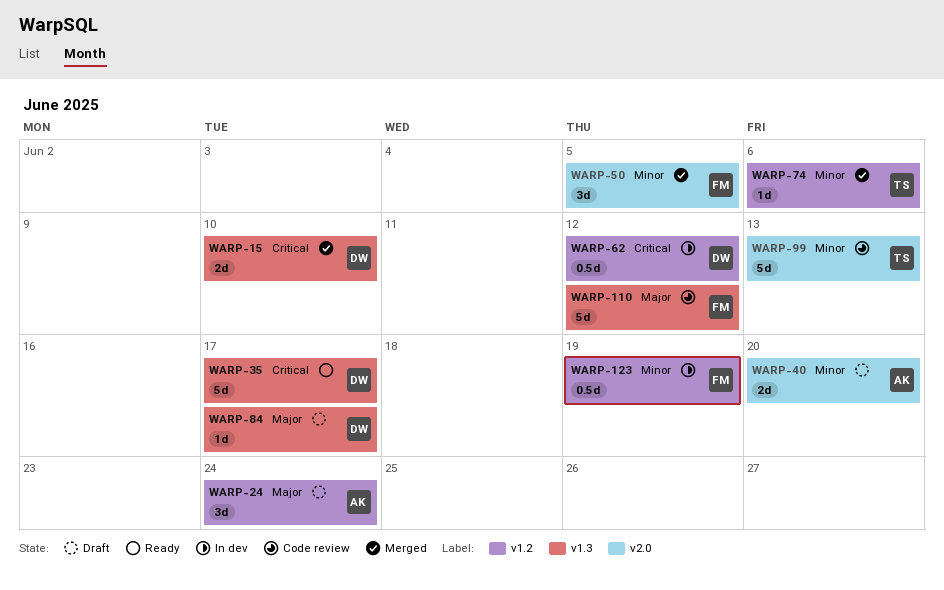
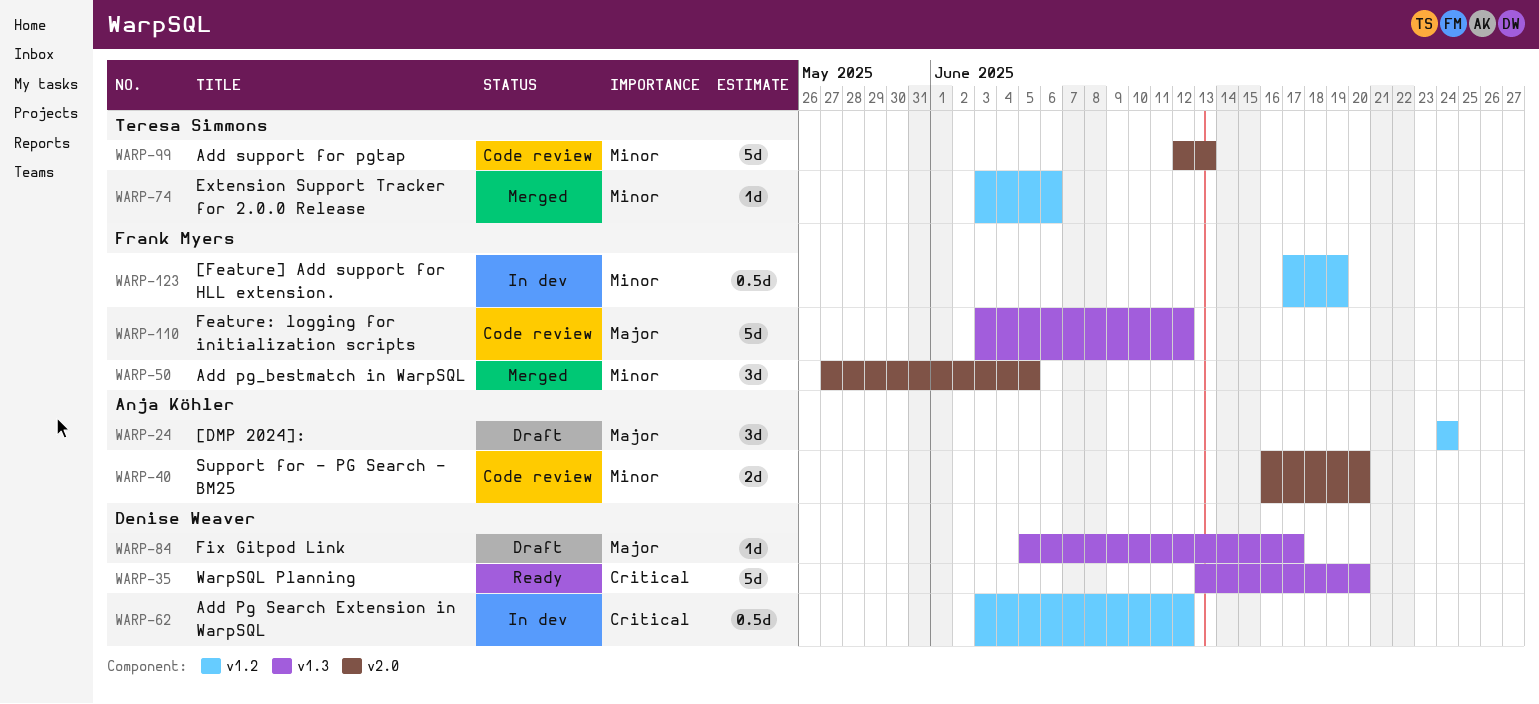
WARP-15: present -> none
WARP-35, due: Jun 17 -> Jun 20
WARP-40, status: Draft -> Code review

